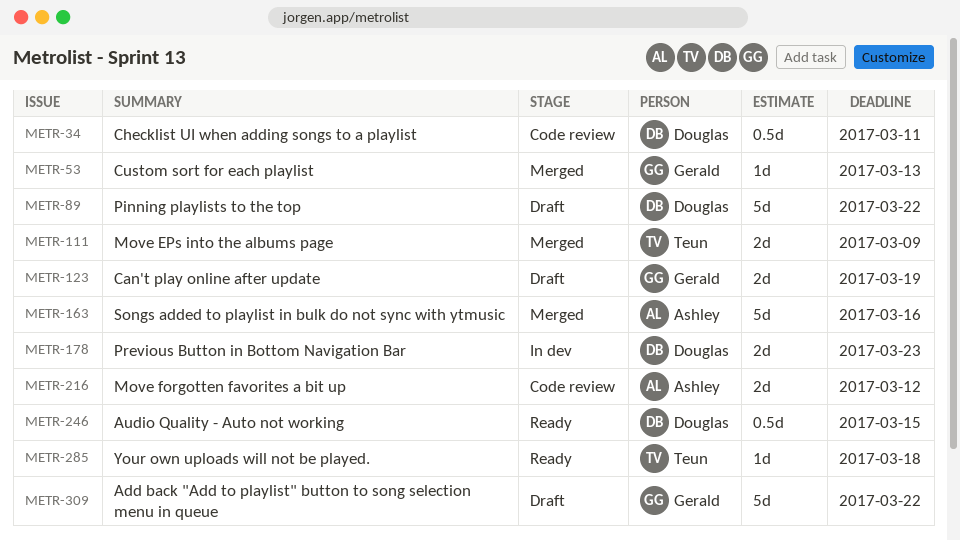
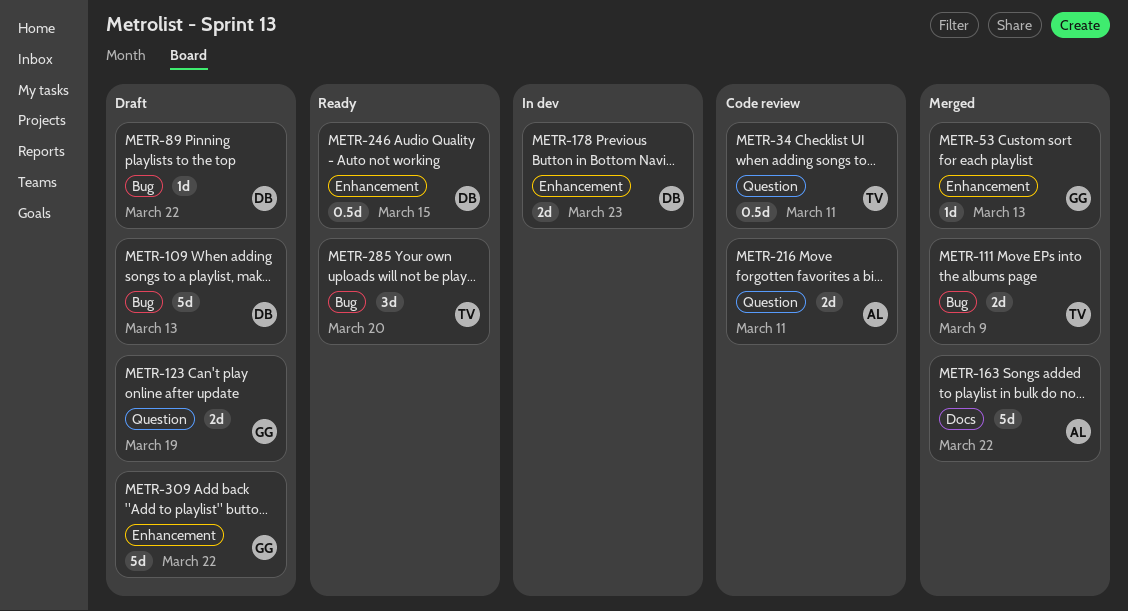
METR-34, owner: Douglas -> Teun
METR-89, estimate: 5d -> 1d
METR-109: none -> present
METR-163, due: Mar 16 -> Mar 22
METR-216, due: Mar 12 -> Mar 11
METR-285, estimate: 1d -> 3d
METR-285, due: Mar 18 -> Mar 20

